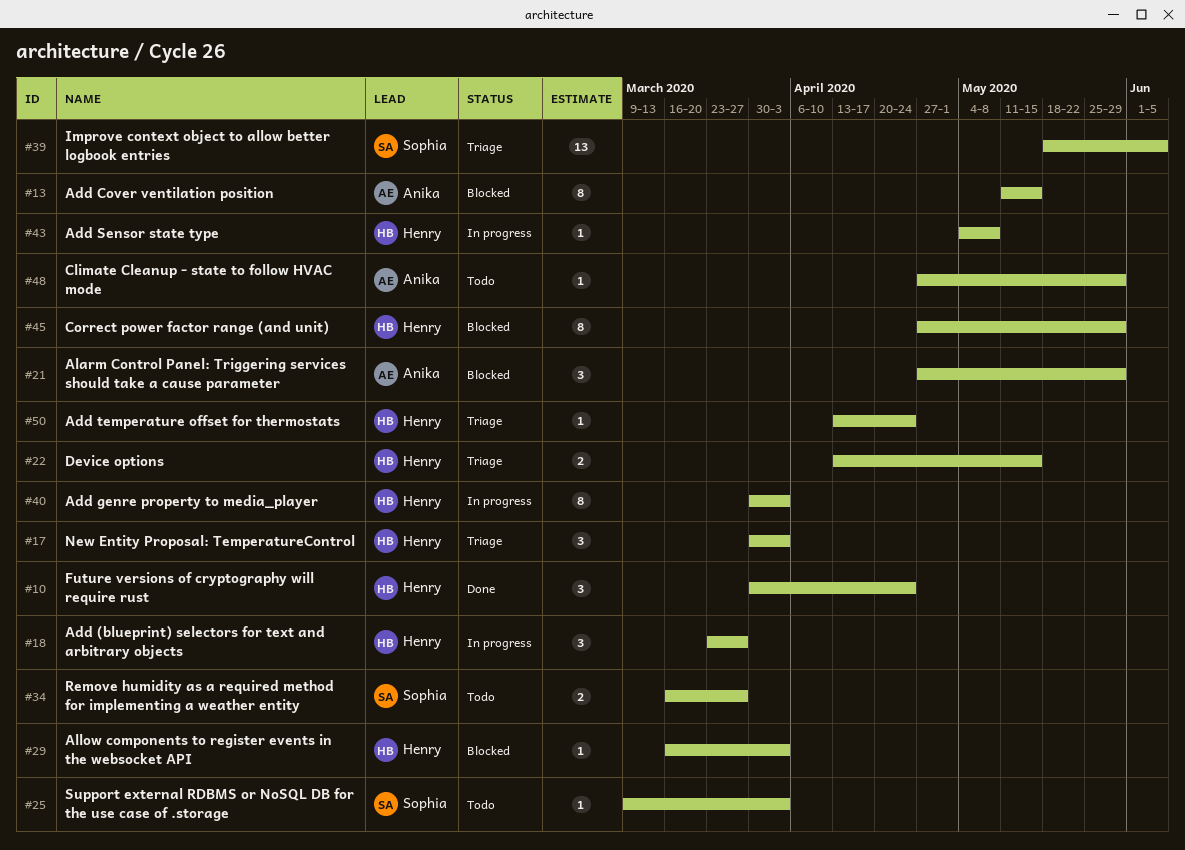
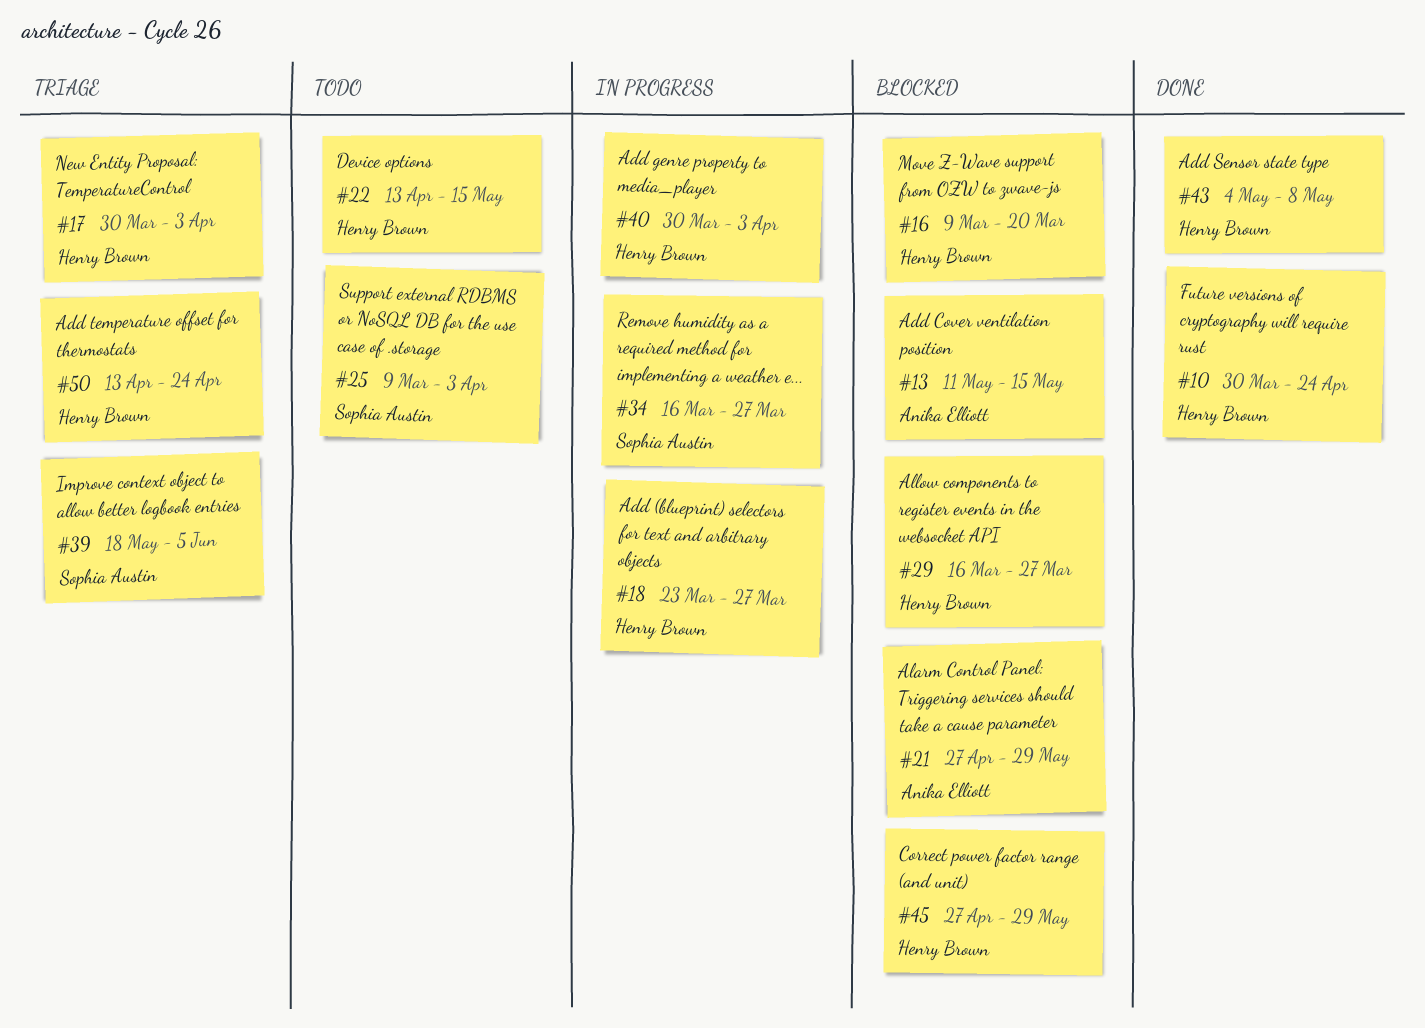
#16: none -> present
#22, status: Triage -> Todo
#29, due: Apr 3 -> Mar 27
#34, status: Todo -> In progress
#43, status: In progress -> Done
#48: present -> none

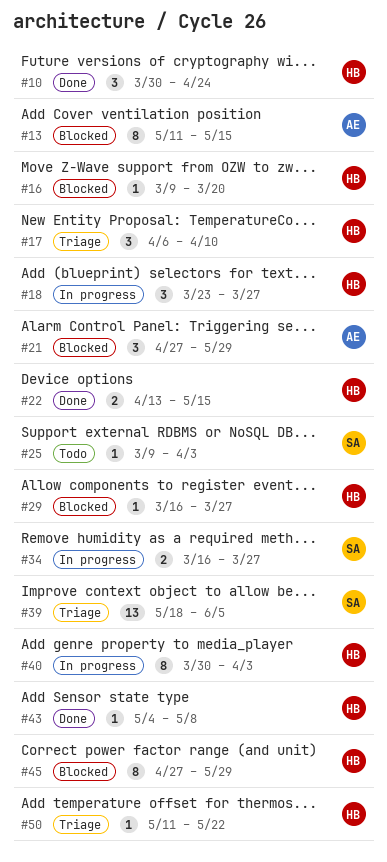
#17, start: Mar 30 -> Apr 6
#17, due: Apr 3 -> Apr 10
#22, status: Todo -> Done
#50, start: Apr 13 -> May 11
#50, due: Apr 24 -> May 22

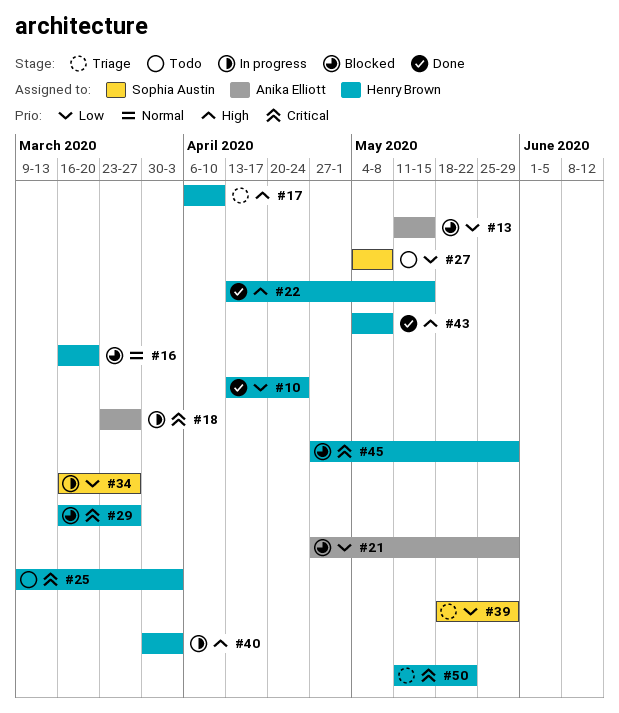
#10, start: Mar 30 -> Apr 13
#16, start: Mar 9 -> Mar 16
#18, owner: Henry Brown -> Anika Elliott
#25, owner: Sophia Austin -> Henry Brown
#27: none -> present
#39, due: Jun 5 -> May 29

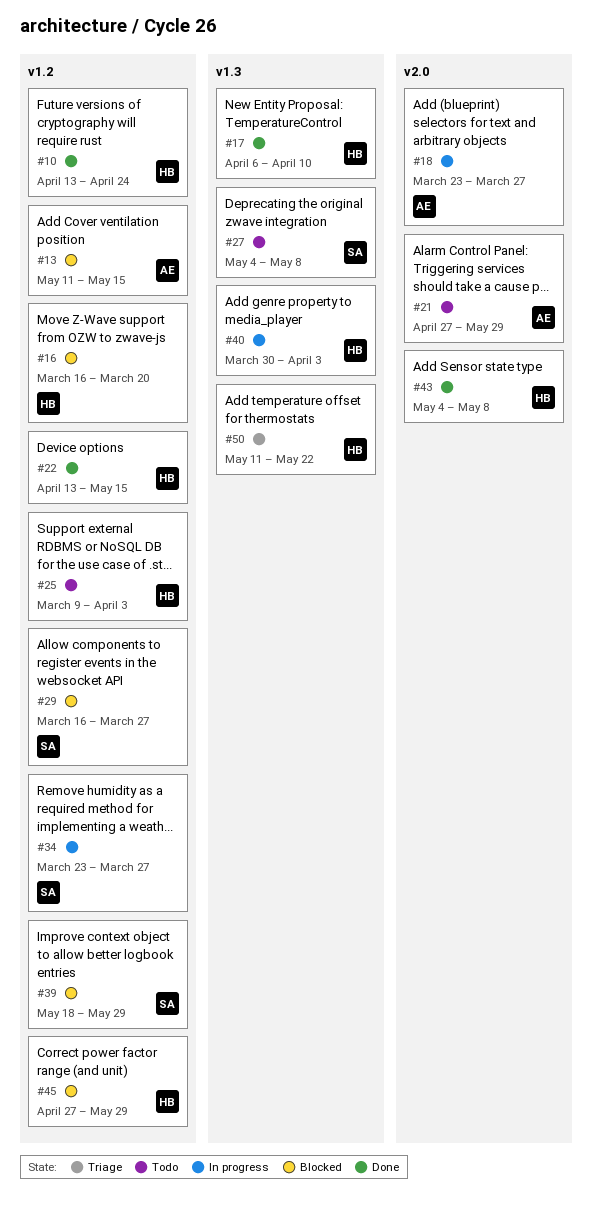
#17, status: Triage -> Done
#21, status: Blocked -> Todo
#29, owner: Henry Brown -> Sophia Austin
#34, start: Mar 16 -> Mar 23
#39, status: Triage -> Blocked

